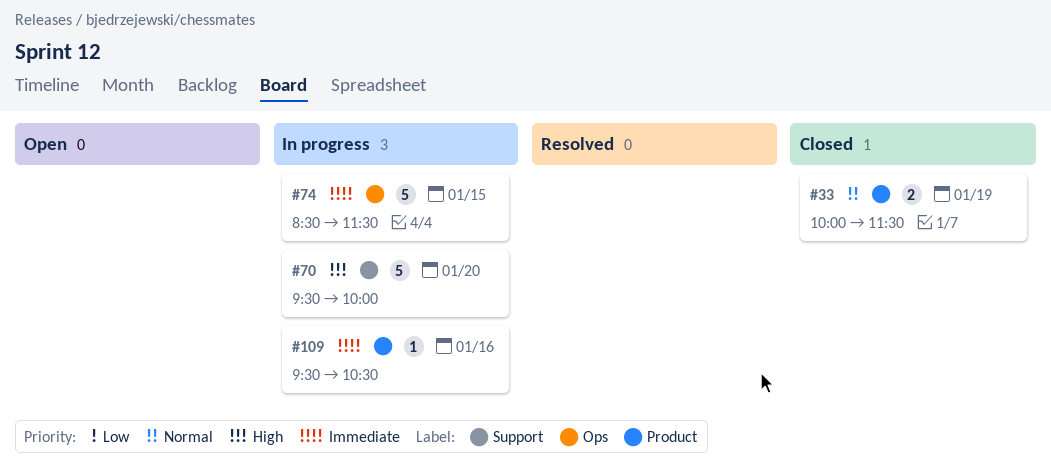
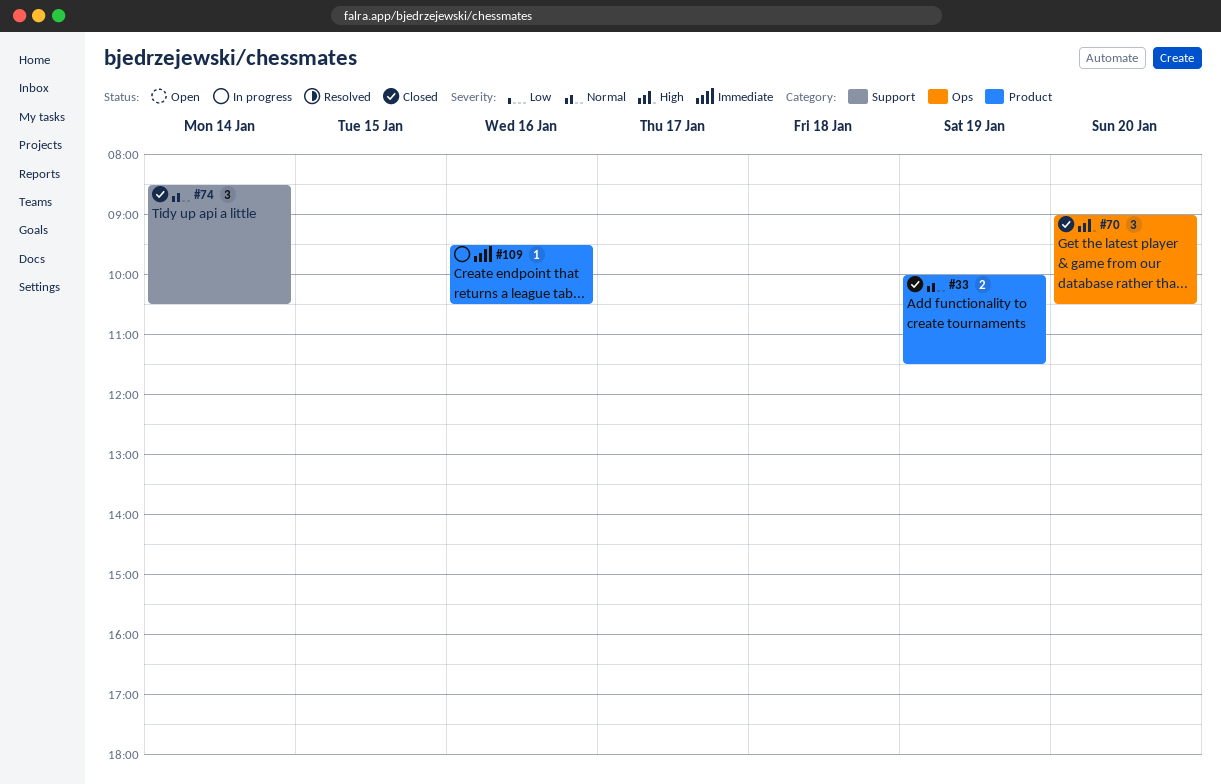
#70, status: In progress -> Closed
#70, label: Support -> Ops
#70, estimate: 5 -> 3
#70, begins: 09:30 -> 09:00
#70, ends: 10:00 -> 10:30
#74, status: In progress -> Closed
#74, priority: Immediate -> Normal
#74, label: Ops -> Support
#74, estimate: 5 -> 3
#74, day: Jan 15 -> Jan 14
#74, ends: 11:30 -> 10:30

